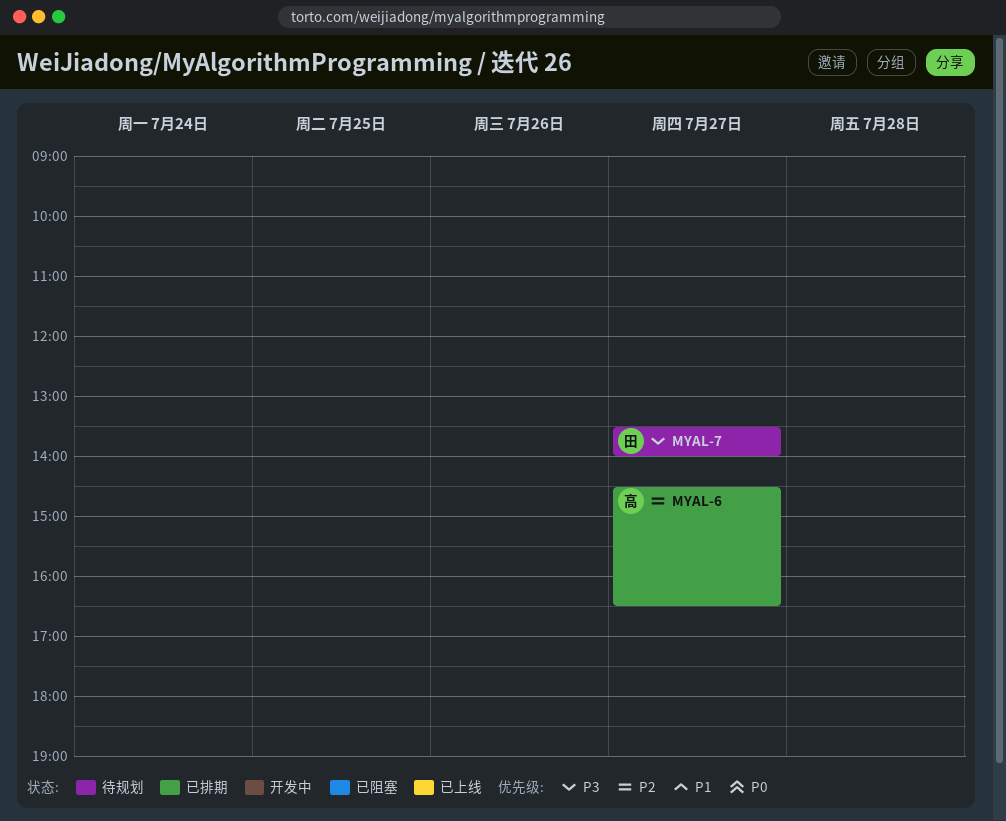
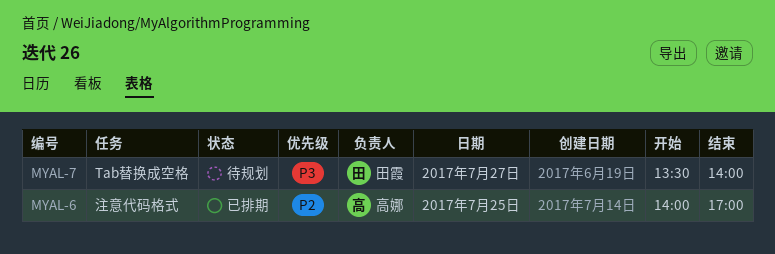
MYAL-6, day: Jul 27 -> Jul 25
MYAL-6, begins: 14:30 -> 14:00
MYAL-6, ends: 16:30 -> 17:00

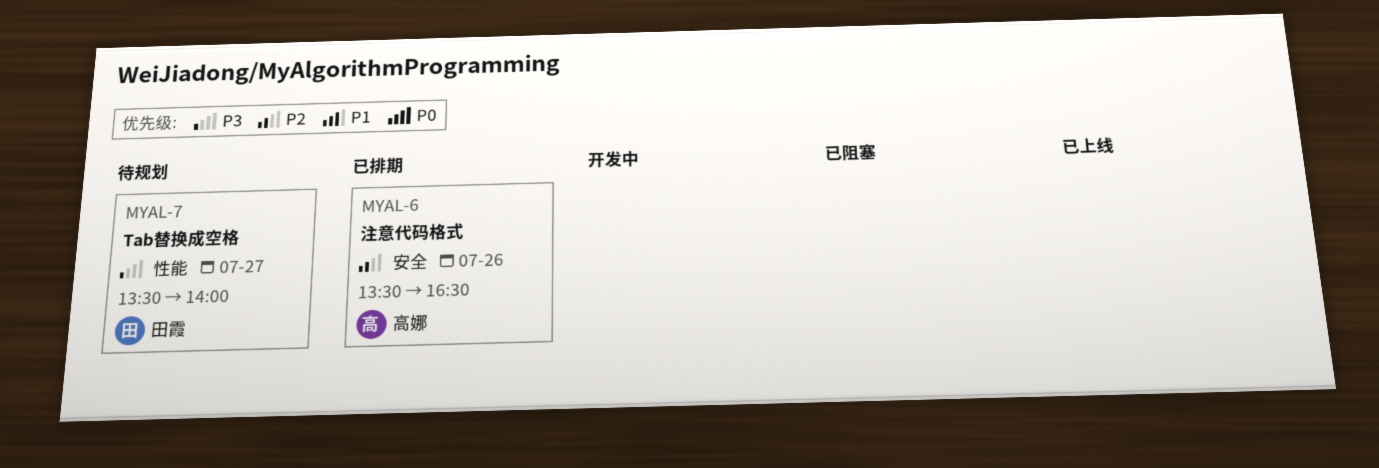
MYAL-6, day: Jul 25 -> Jul 26
MYAL-6, begins: 14:00 -> 13:30
MYAL-6, ends: 17:00 -> 16:30

